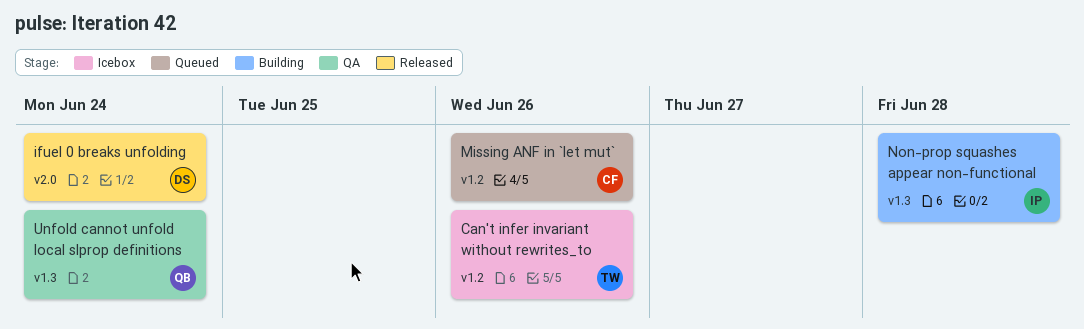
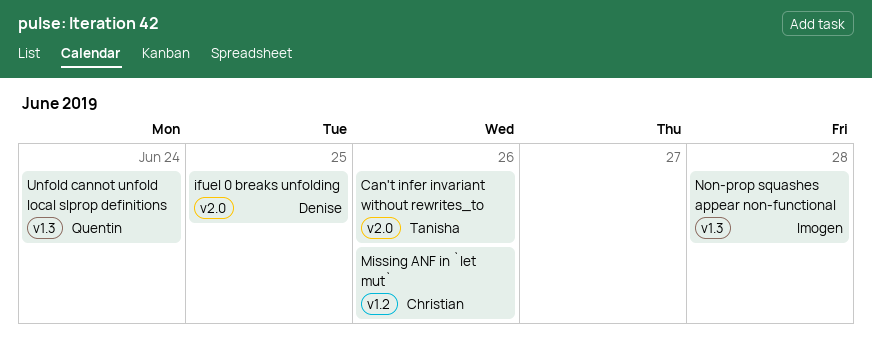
Can't infer invariant without rewrites_to, label: v1.2 -> v2.0
ifuel 0 breaks unfolding, due: Jun 24 -> Jun 25

